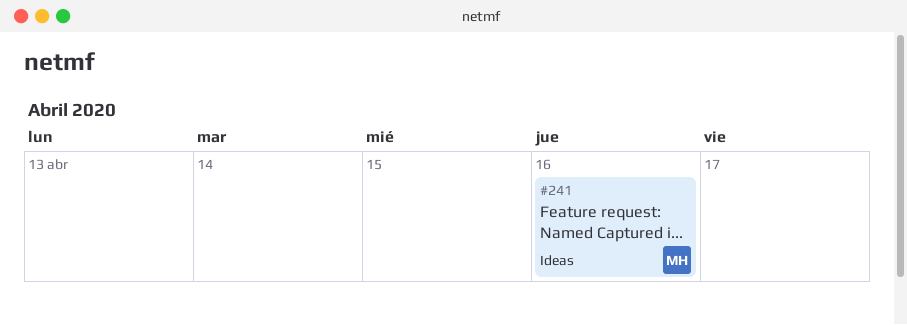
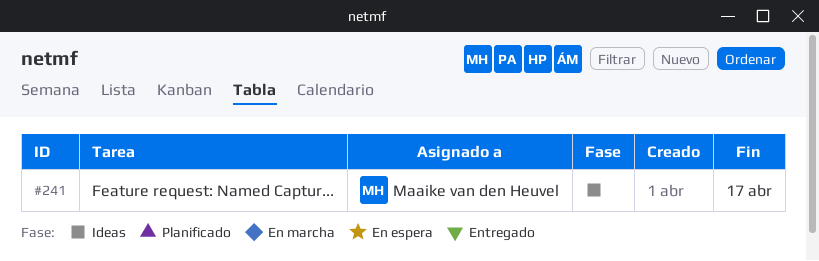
#241, due: Apr 16 -> Apr 17

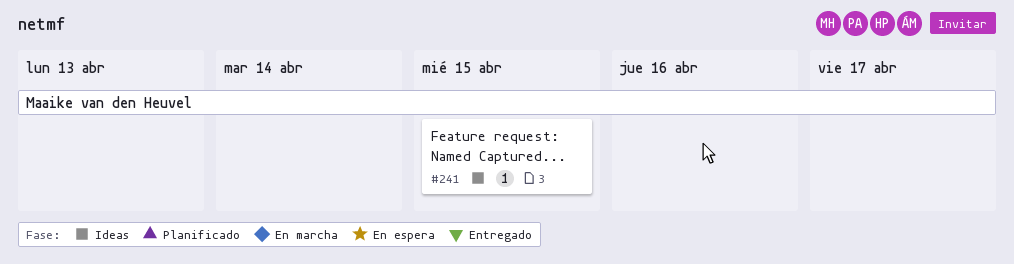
#241, due: Apr 17 -> Apr 15

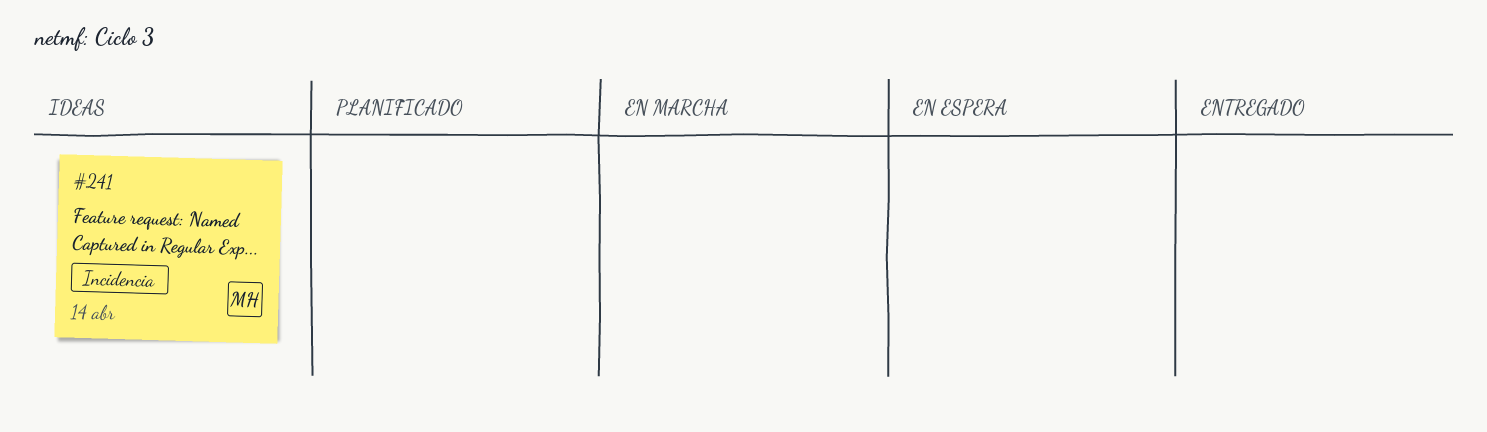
#241, due: Apr 15 -> Apr 14

